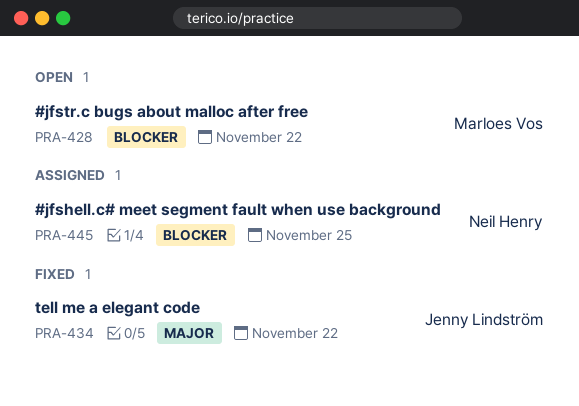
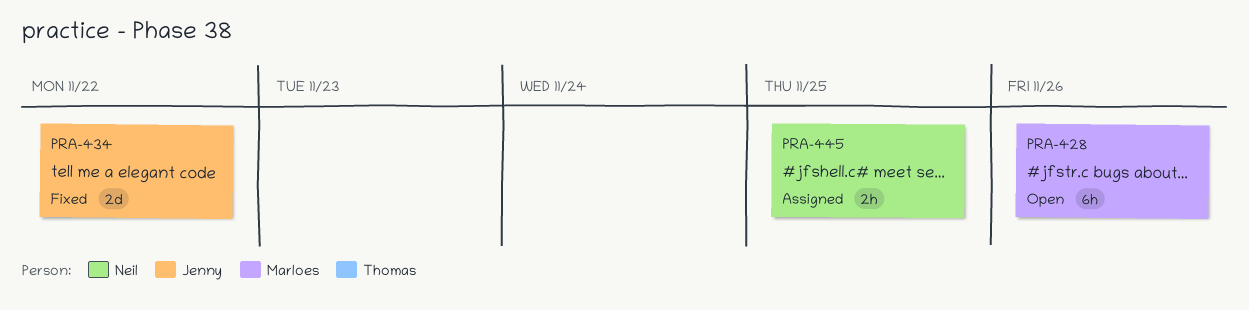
PRA-428, due: Nov 22 -> Nov 26

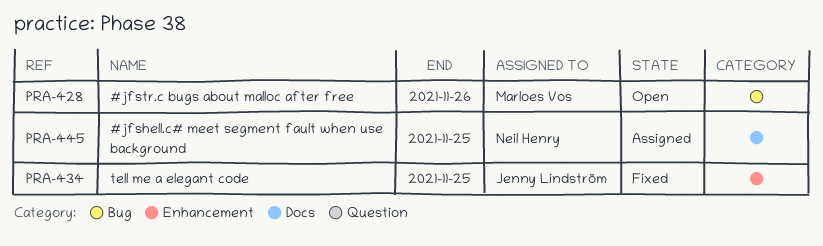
PRA-434, due: Nov 22 -> Nov 25

